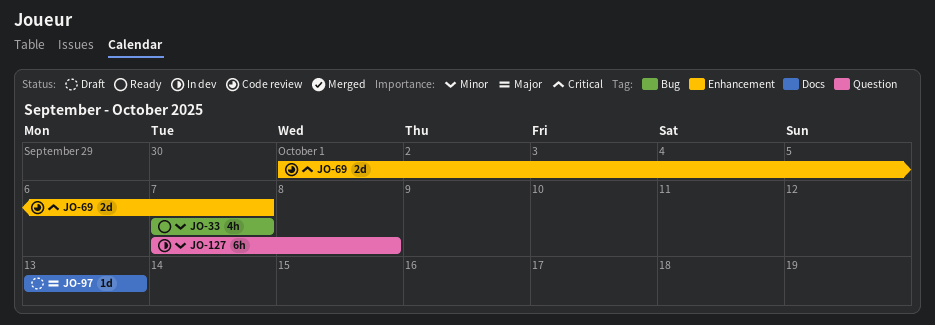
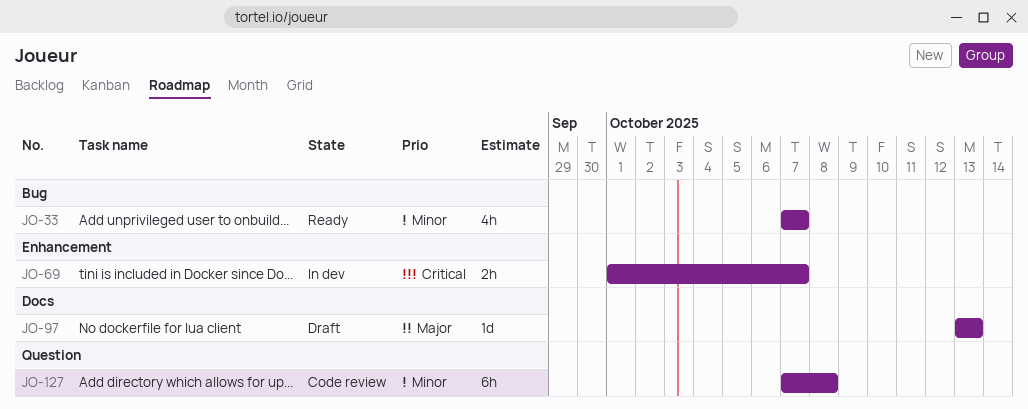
JO-69, status: Code review -> In dev
JO-69, estimate: 2d -> 2h
JO-127, status: In dev -> Code review

